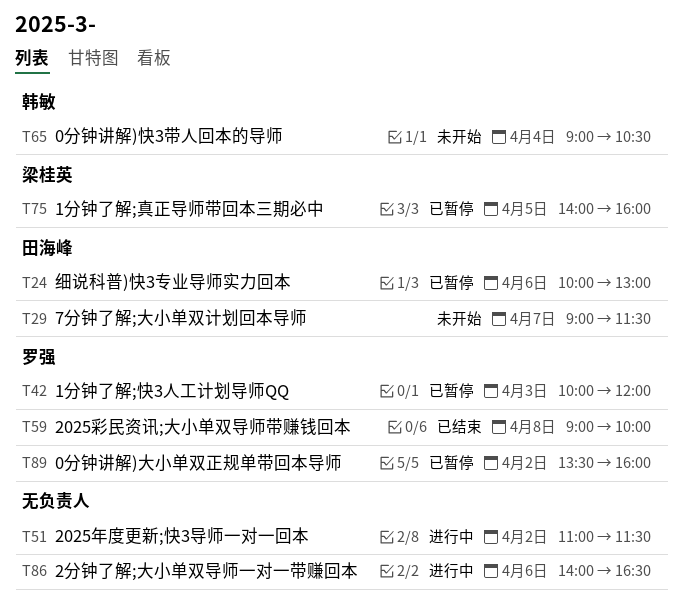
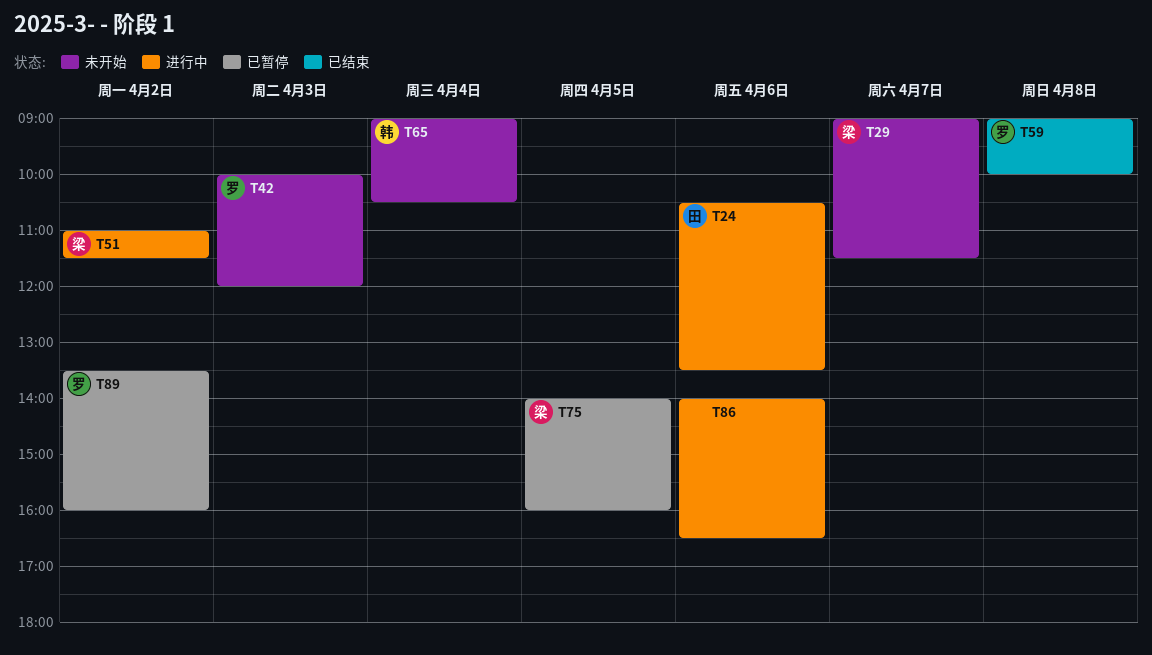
T24, status: 已暂停 -> 进行中
T24, begins: 10:00 -> 10:30
T24, ends: 13:00 -> 13:30
T29, owner: 田海峰 -> 梁桂英
T42, status: 已暂停 -> 未开始
T51, owner: none -> 梁桂英

